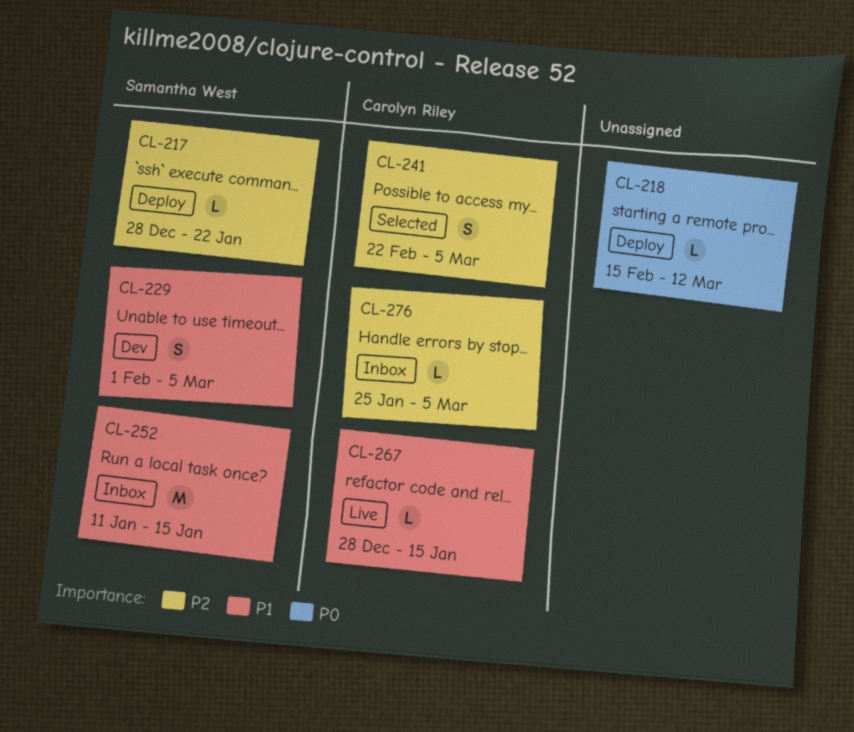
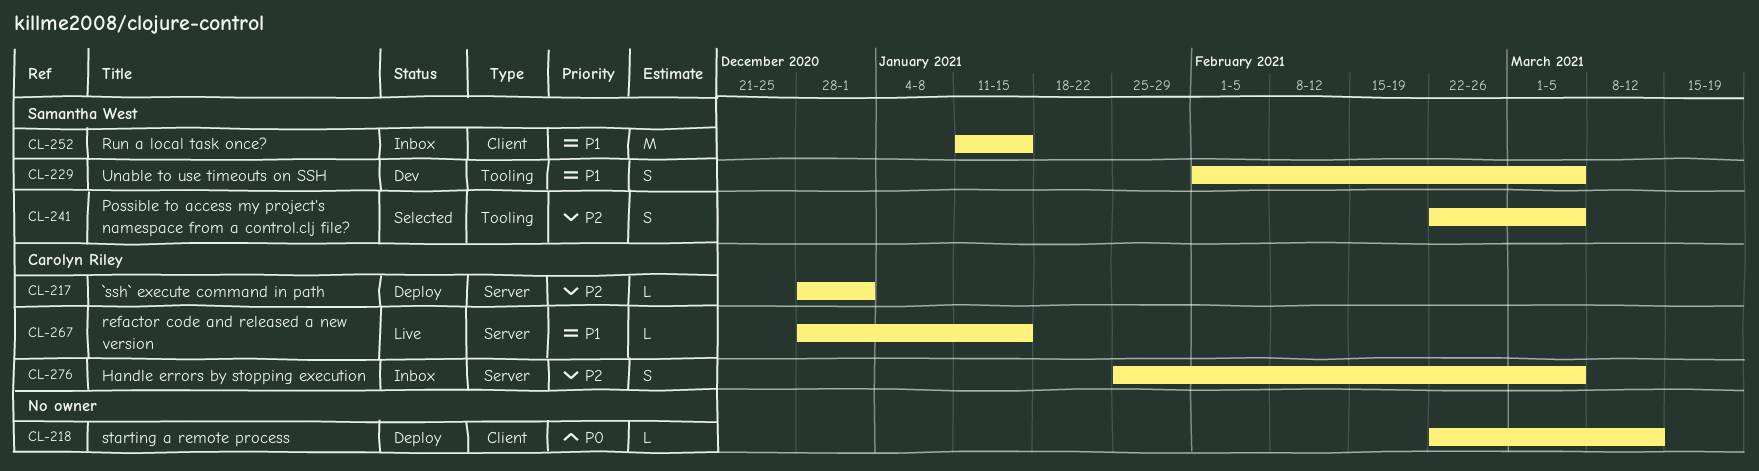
CL-217, owner: Samantha West -> Carolyn Riley
CL-217, due: Jan 22 -> Jan 1
CL-218, start: Feb 15 -> Feb 22
CL-241, owner: Carolyn Riley -> Samantha West
CL-276, estimate: L -> S

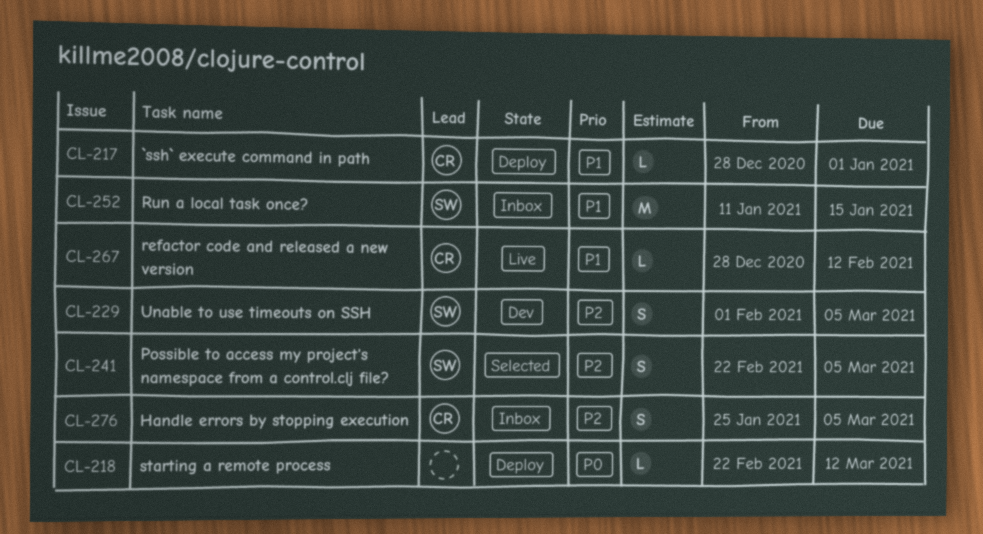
CL-217, priority: P2 -> P1
CL-229, priority: P1 -> P2
CL-267, due: Jan 15 -> Feb 12

